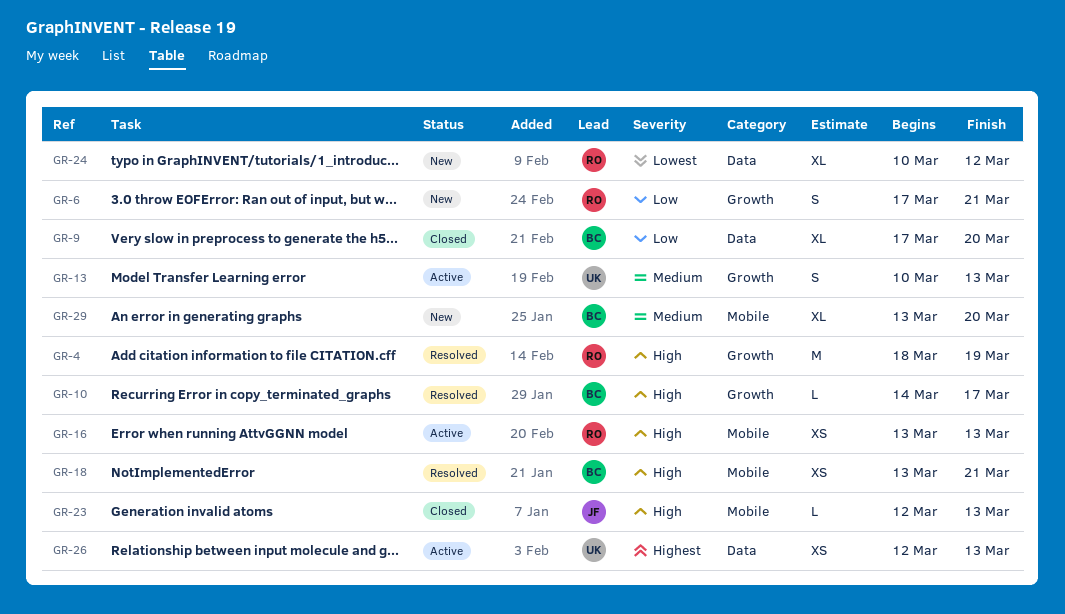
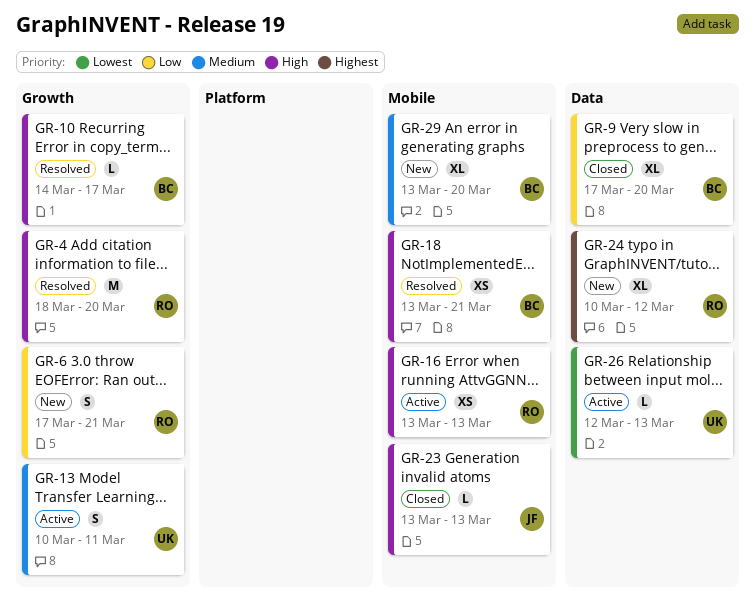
GR-4, due: Mar 19 -> Mar 20
GR-13, due: Mar 13 -> Mar 11
GR-23, start: Mar 12 -> Mar 13
GR-24, priority: Lowest -> Highest
GR-26, priority: Highest -> Lowest
GR-26, estimate: XS -> L

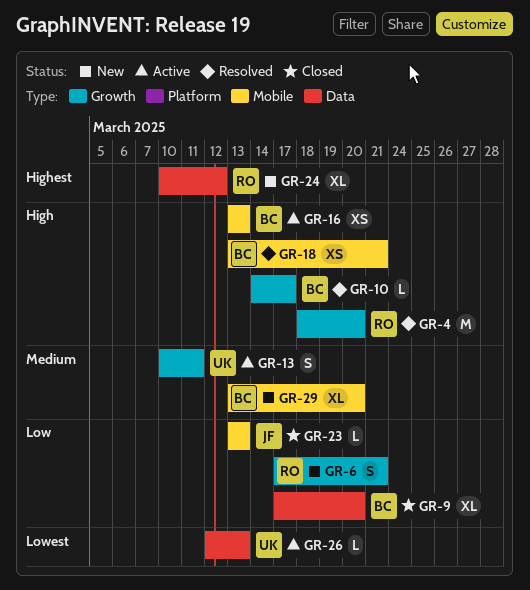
GR-16, owner: RO -> BC
GR-23, priority: High -> Low

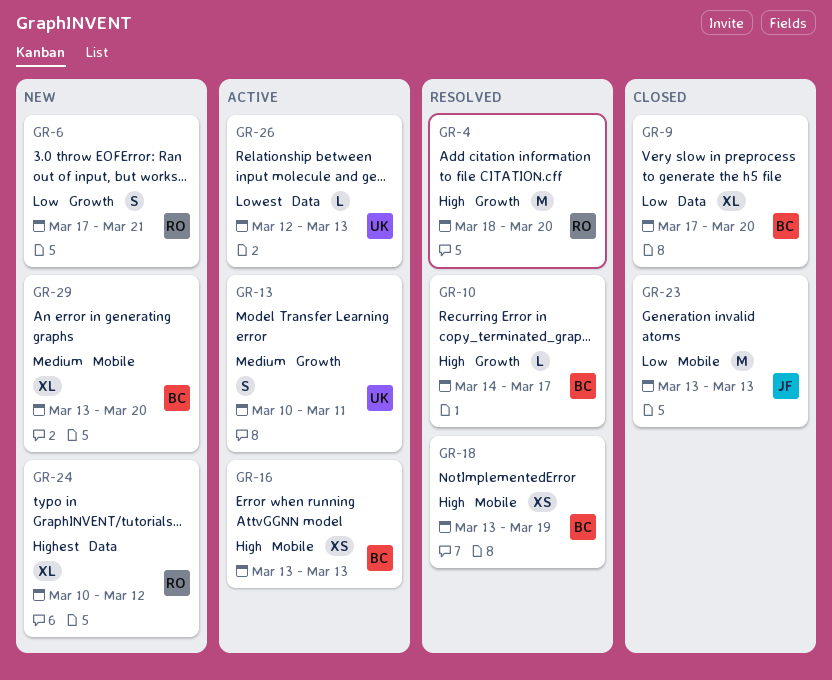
GR-18, due: Mar 21 -> Mar 19
GR-23, estimate: L -> M

